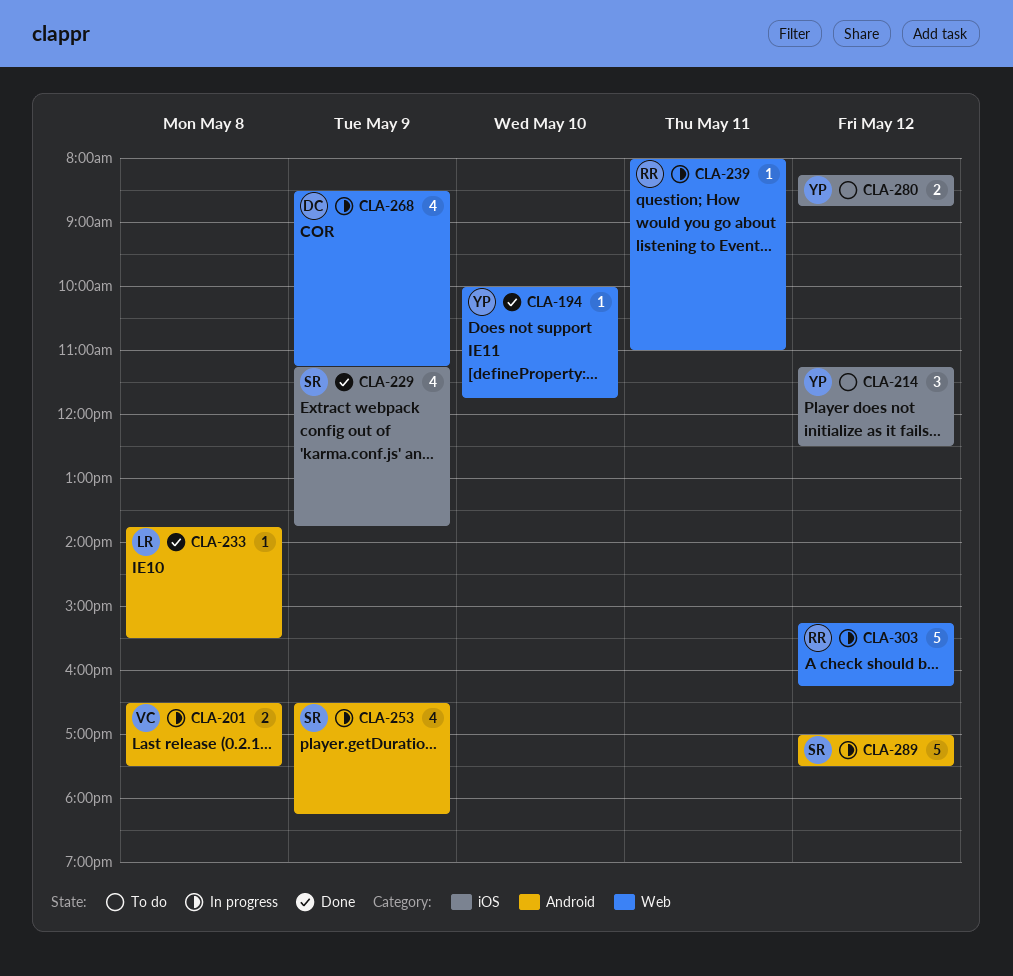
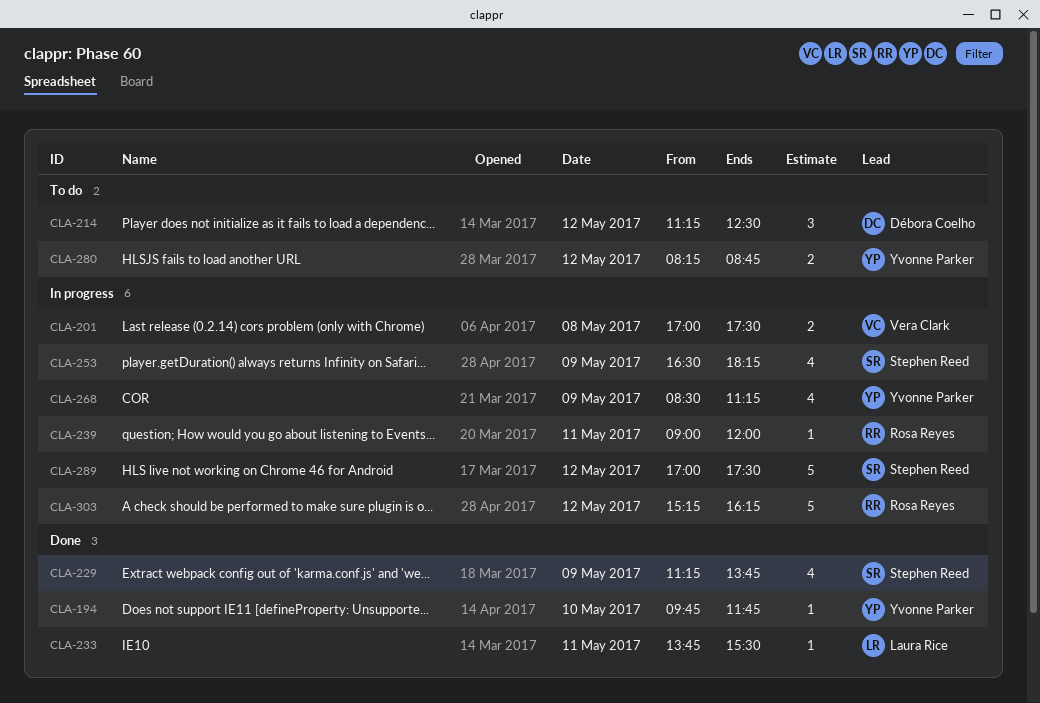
CLA-194, begins: 10:00 -> 09:45
CLA-201, begins: 16:30 -> 17:00
CLA-214, owner: Yvonne Parker -> Débora Coelho
CLA-233, day: May 8 -> May 11
CLA-239, begins: 08:00 -> 09:00
CLA-239, ends: 11:00 -> 12:00
CLA-268, owner: Débora Coelho -> Yvonne Parker

